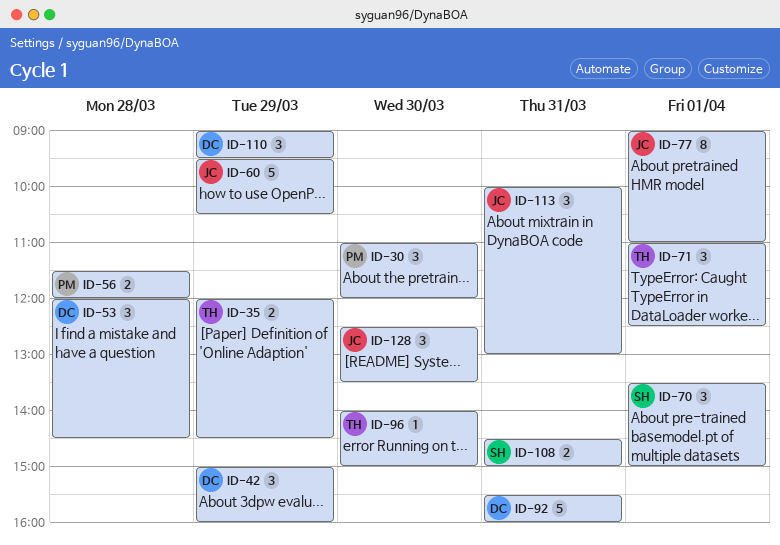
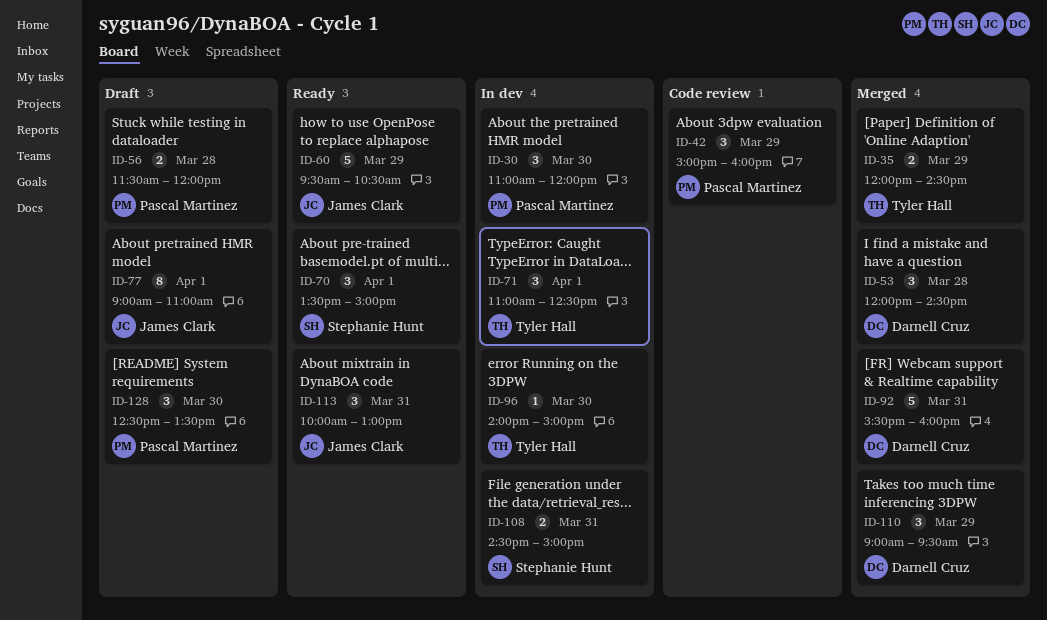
ID-42, owner: Darnell Cruz -> Pascal Martinez
ID-128, owner: James Clark -> Pascal Martinez

